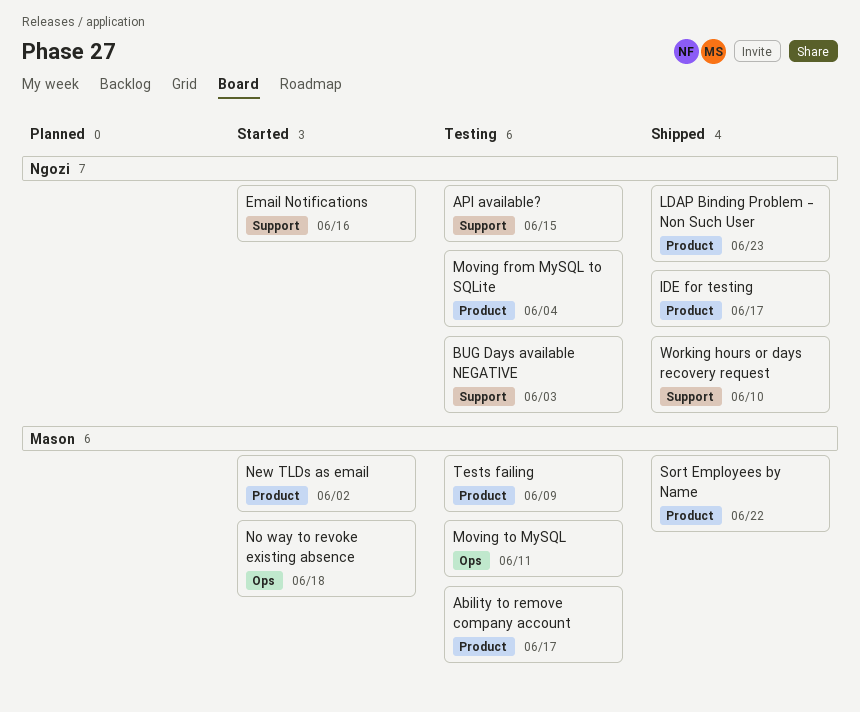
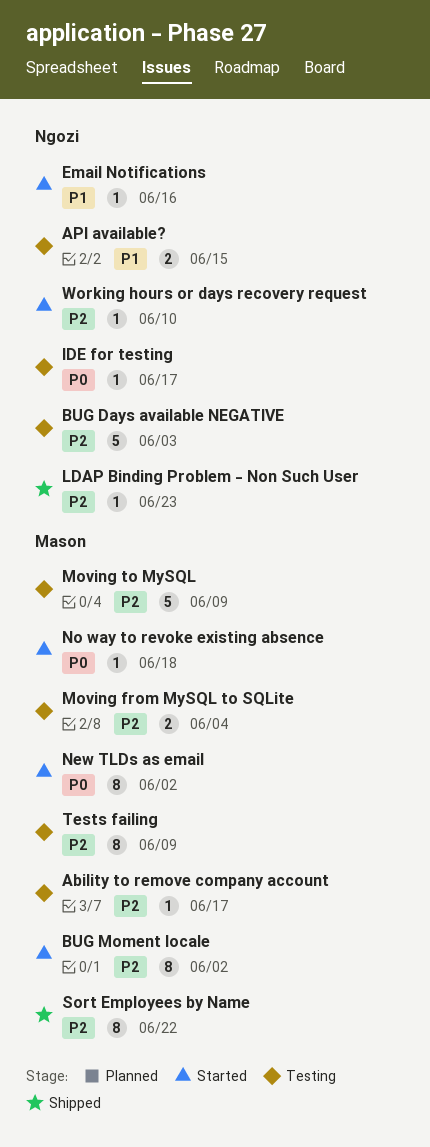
BUG Moment locale: none -> present
IDE for testing, status: Shipped -> Testing
Moving from MySQL to SQLite, owner: Ngozi -> Mason
Moving to MySQL, due: Jun 11 -> Jun 9
Working hours or days recovery request, status: Shipped -> Started

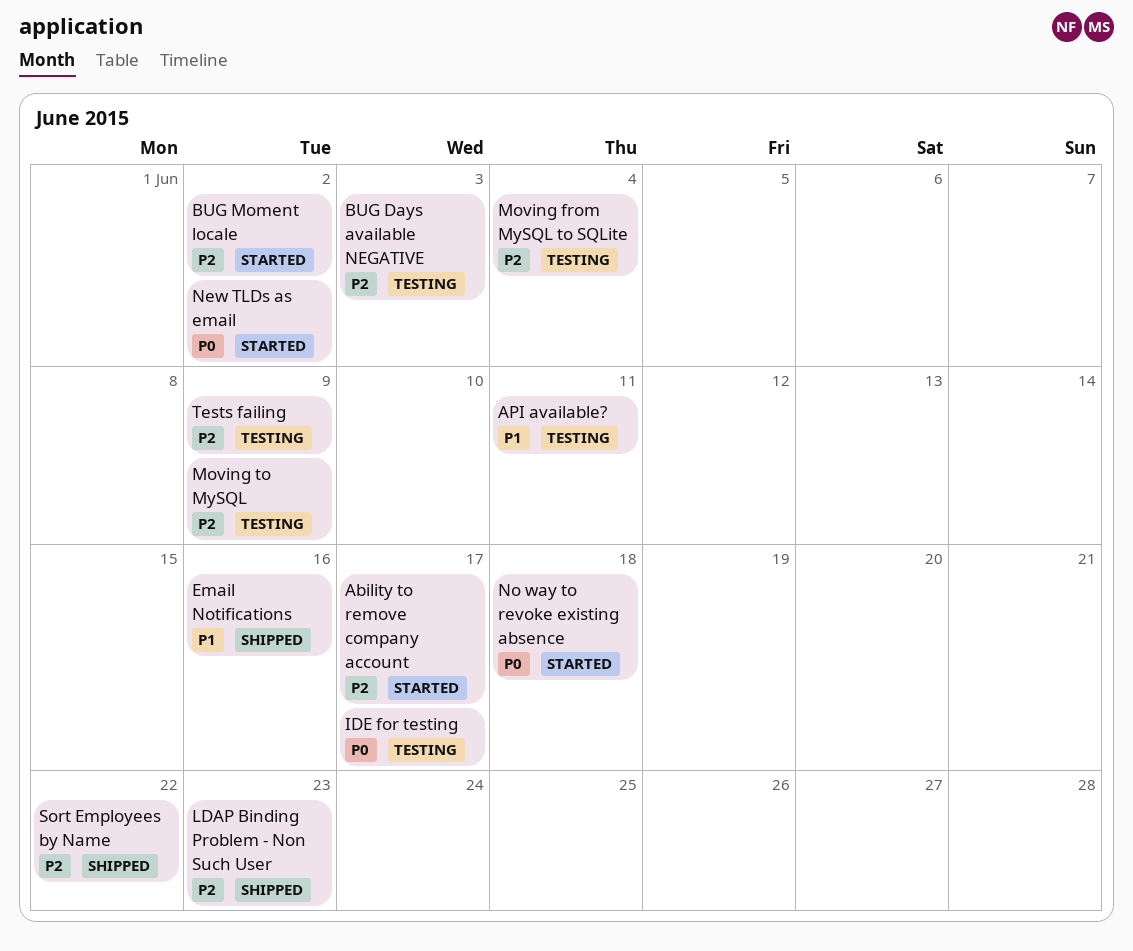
Ability to remove company account, status: Testing -> Started
API available?, due: Jun 15 -> Jun 11
Email Notifications, status: Started -> Shipped
Working hours or days recovery request: present -> none

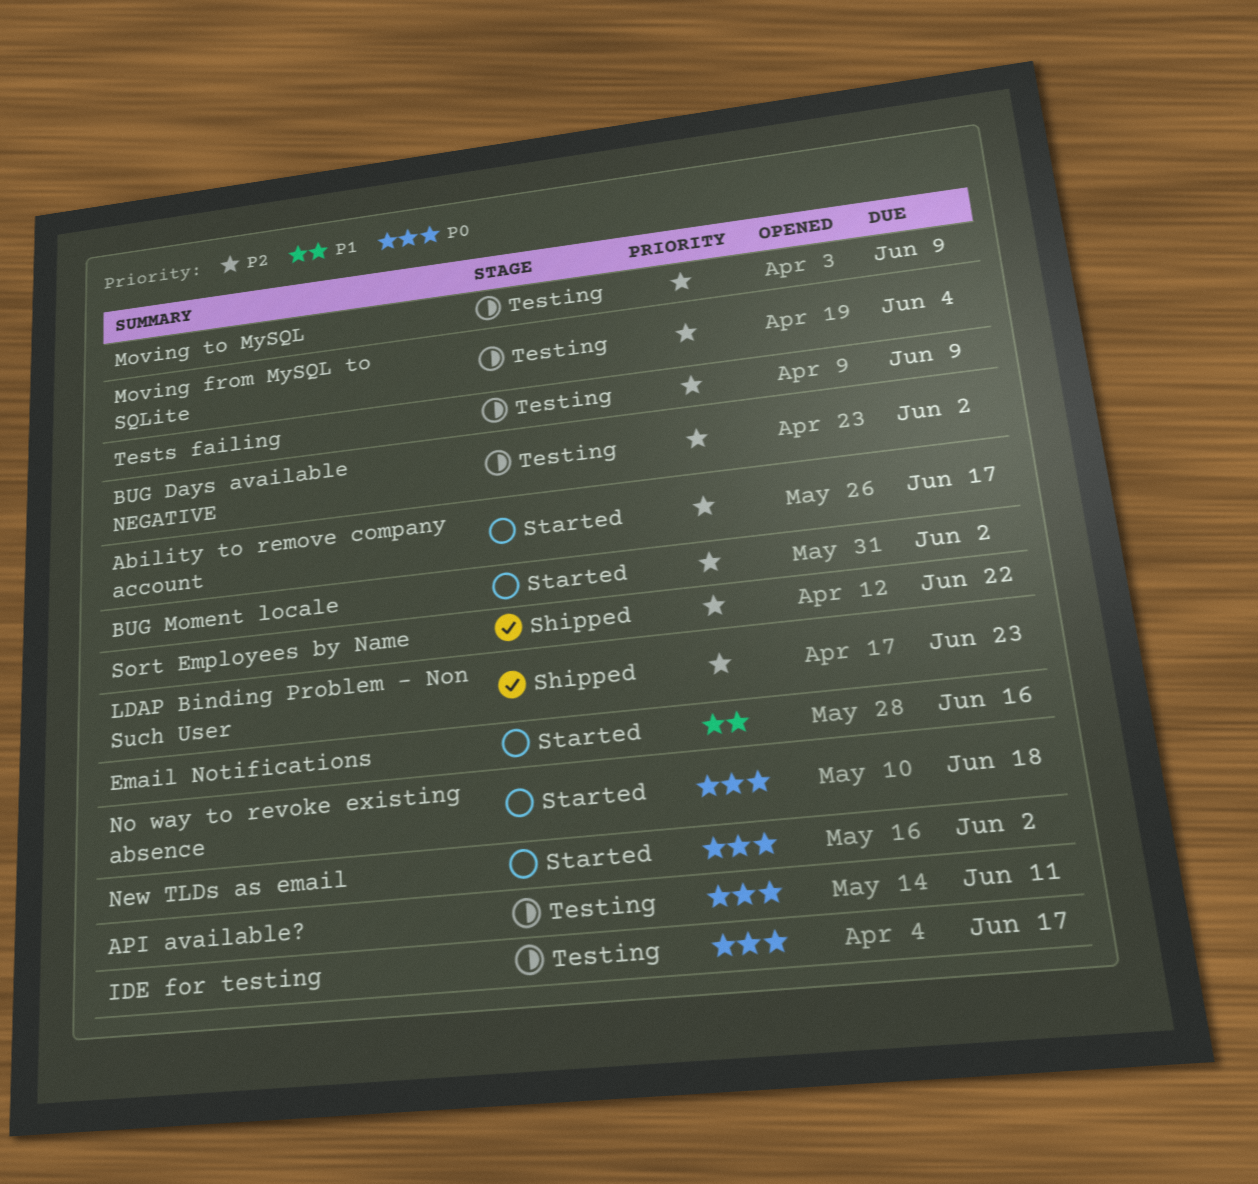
API available?, priority: P1 -> P0
BUG Days available NEGATIVE, due: Jun 3 -> Jun 2
Email Notifications, status: Shipped -> Started

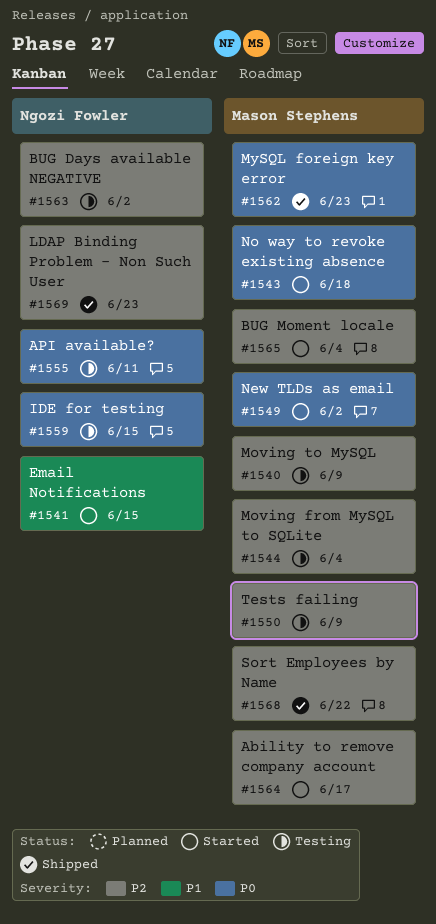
BUG Moment locale, due: Jun 2 -> Jun 4
Email Notifications, due: Jun 16 -> Jun 15
IDE for testing, due: Jun 17 -> Jun 15
MySQL foreign key error: none -> present

